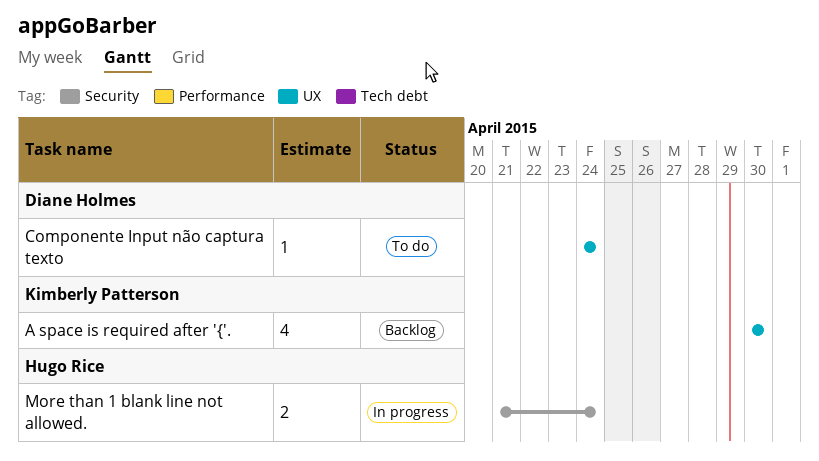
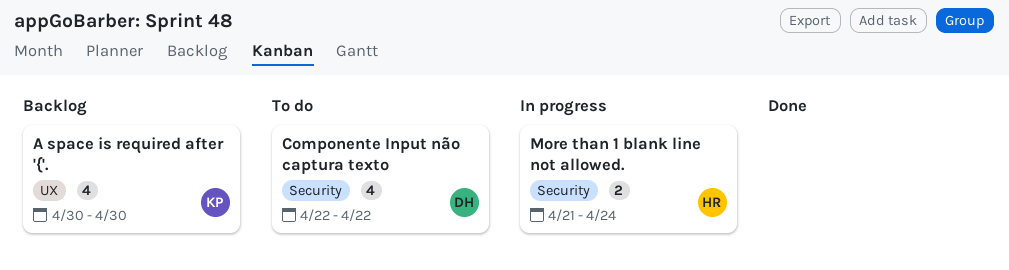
Componente Input não captura texto, label: UX -> Security
Componente Input não captura texto, estimate: 1 -> 4
Componente Input não captura texto, start: Apr 24 -> Apr 22
Componente Input não captura texto, due: Apr 24 -> Apr 22

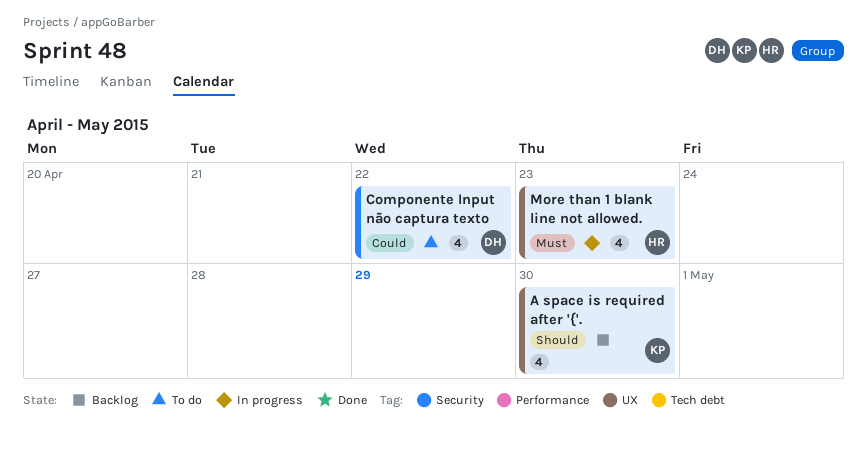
More than 1 blank line not allowed., label: Security -> UX
More than 1 blank line not allowed., estimate: 2 -> 4
More than 1 blank line not allowed., due: Apr 24 -> Apr 23

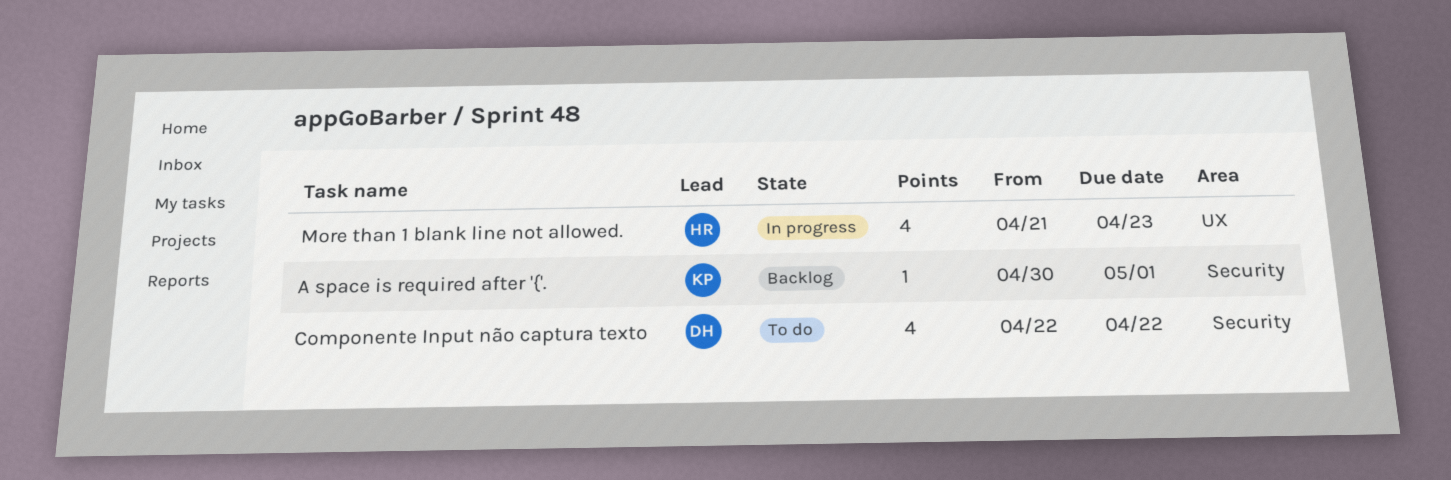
A space is required after '{'., label: UX -> Security
A space is required after '{'., estimate: 4 -> 1
A space is required after '{'., due: Apr 30 -> May 1

